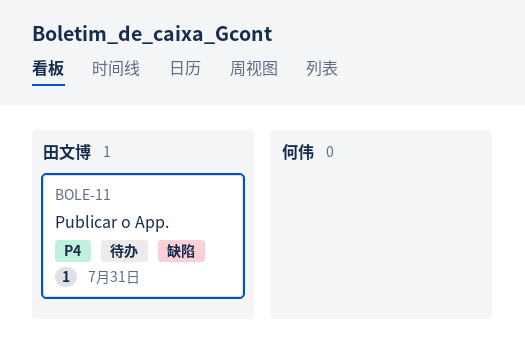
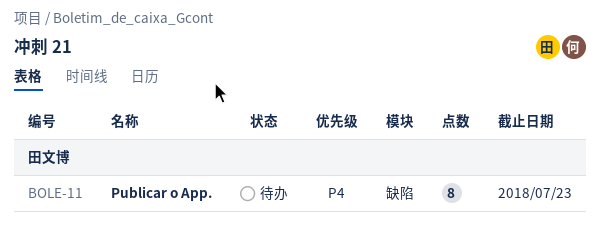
BOLE-11, estimate: 1 -> 8
BOLE-11, due: Jul 31 -> Jul 23

